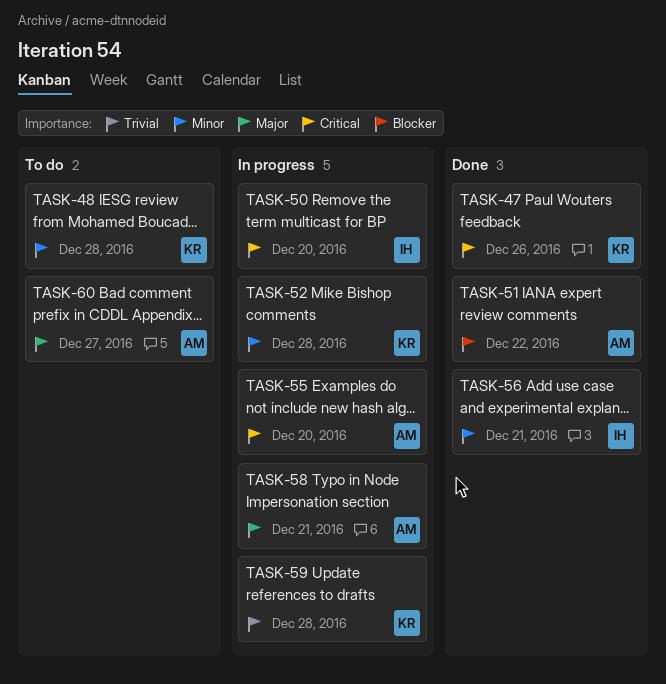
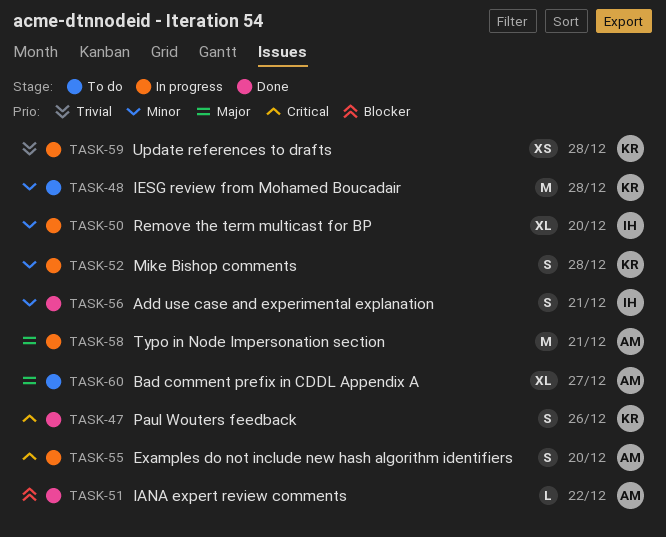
TASK-50, priority: Critical -> Minor

